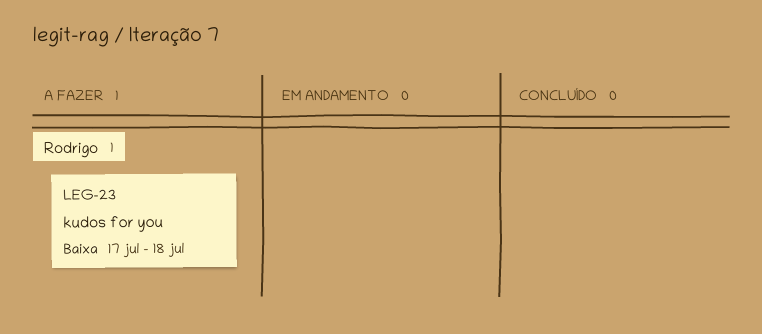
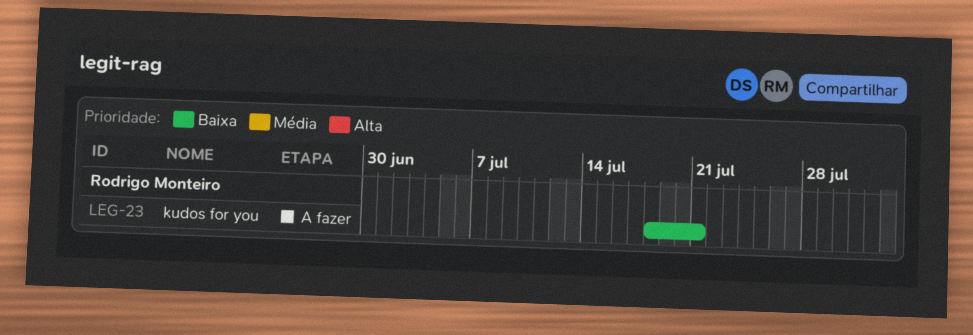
LEG-23, start: Jul 17 -> Jul 18
LEG-23, due: Jul 18 -> Jul 21

